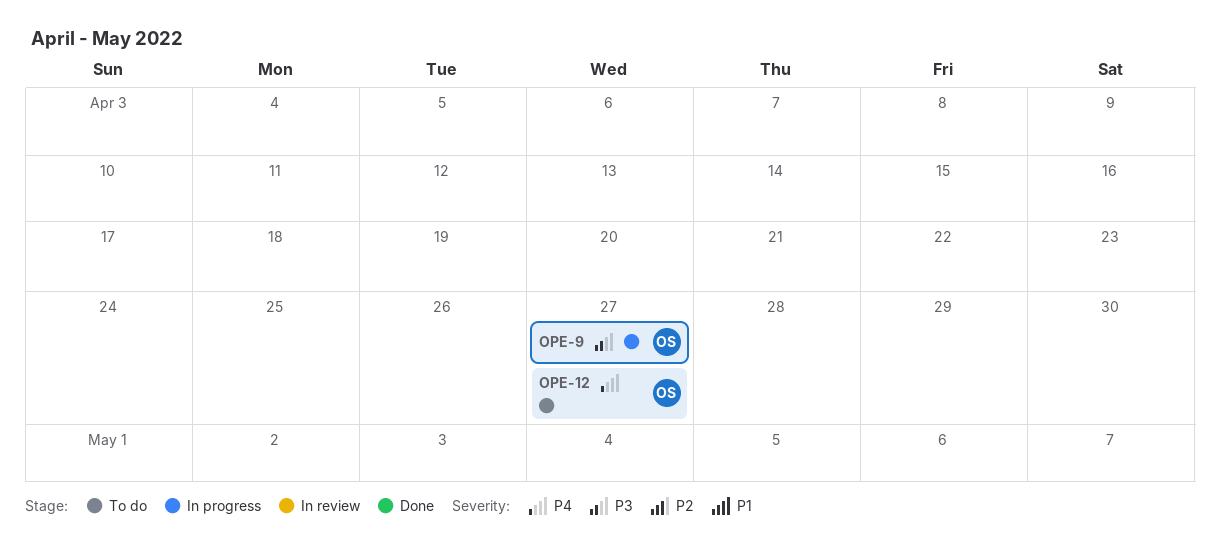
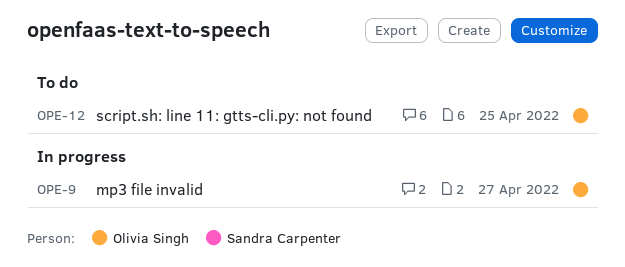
OPE-12, due: Apr 27 -> Apr 25

